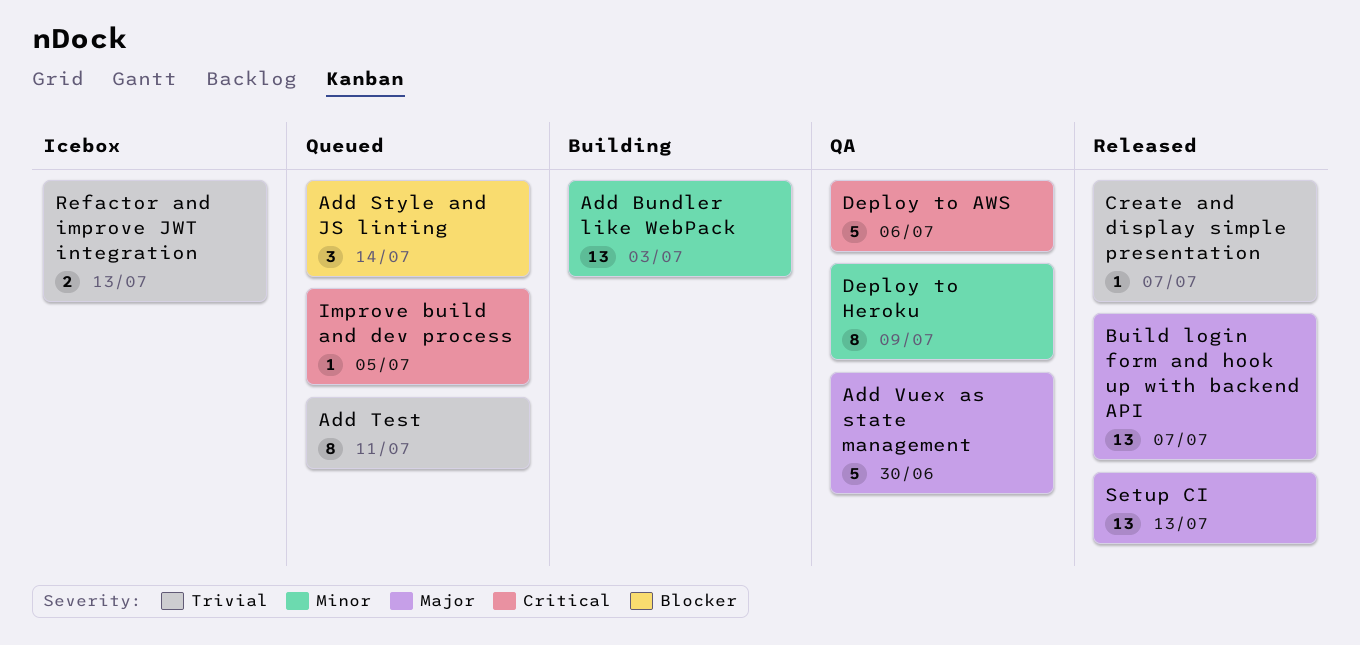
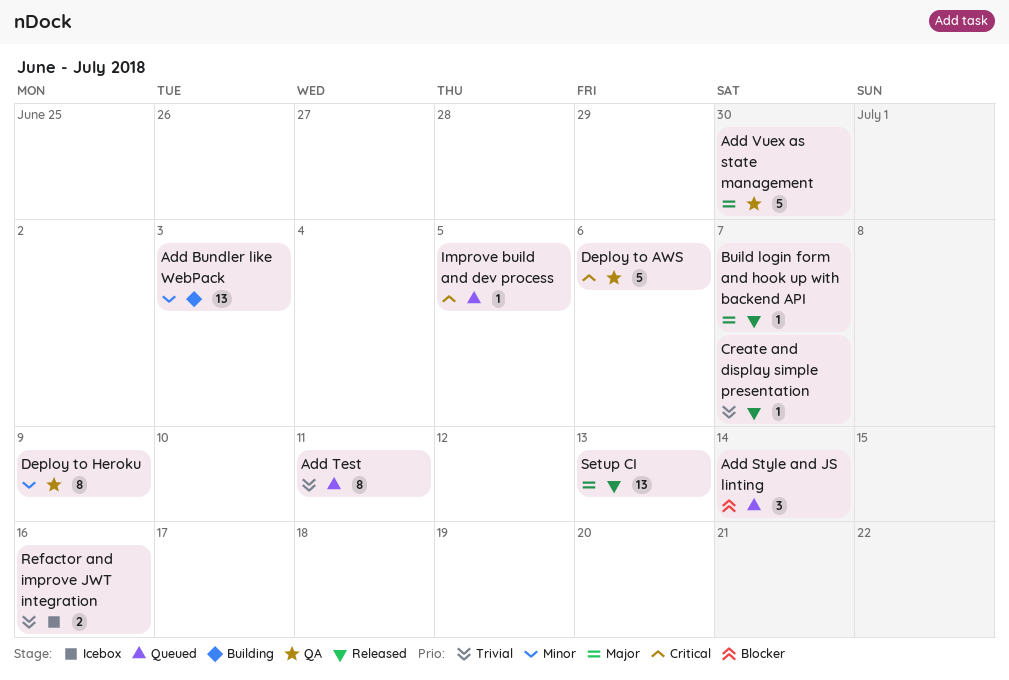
Build login form and hook up with backend API, estimate: 13 -> 1
Refactor and improve JWT integration, due: Jul 13 -> Jul 16

